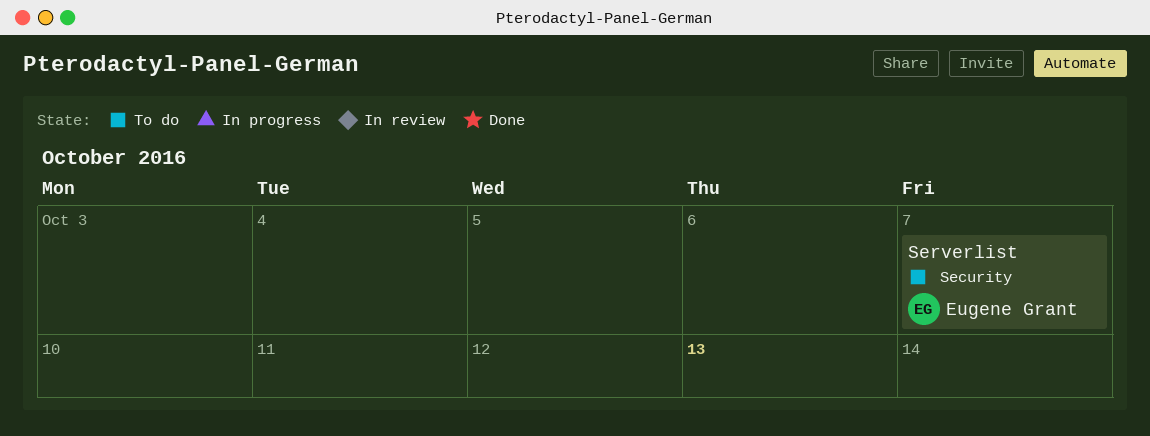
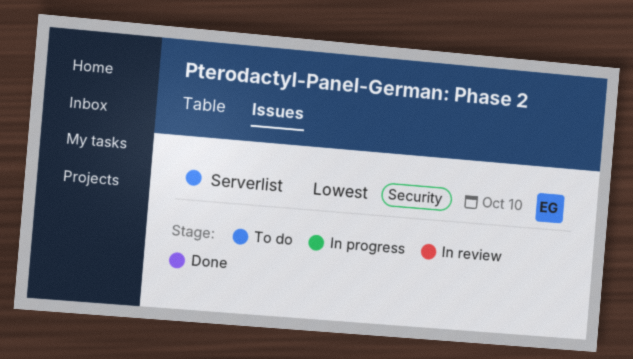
Serverlist, due: Oct 7 -> Oct 10

